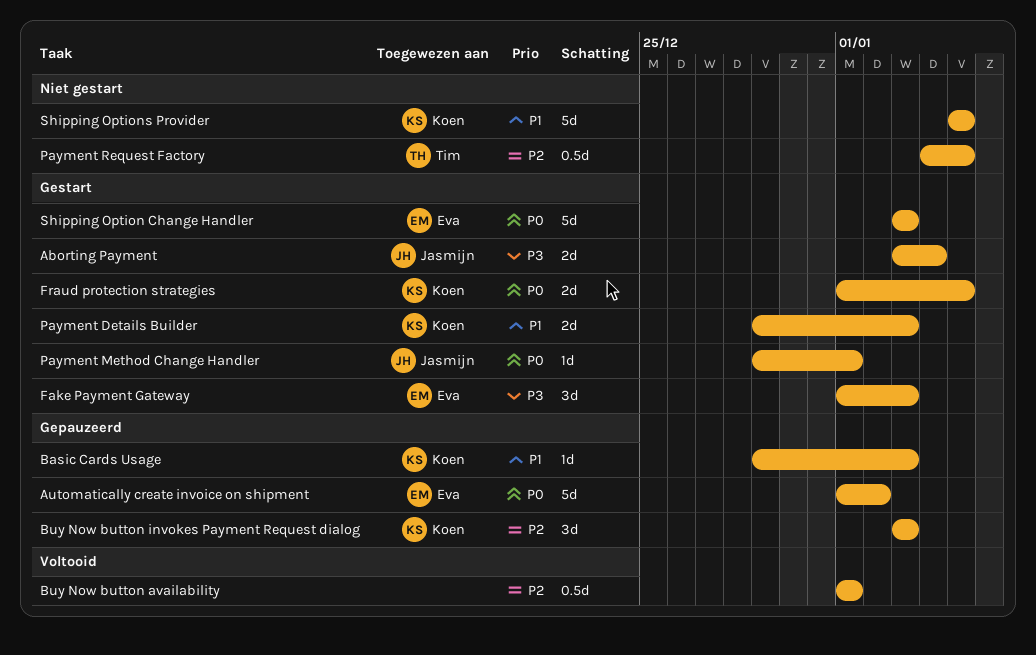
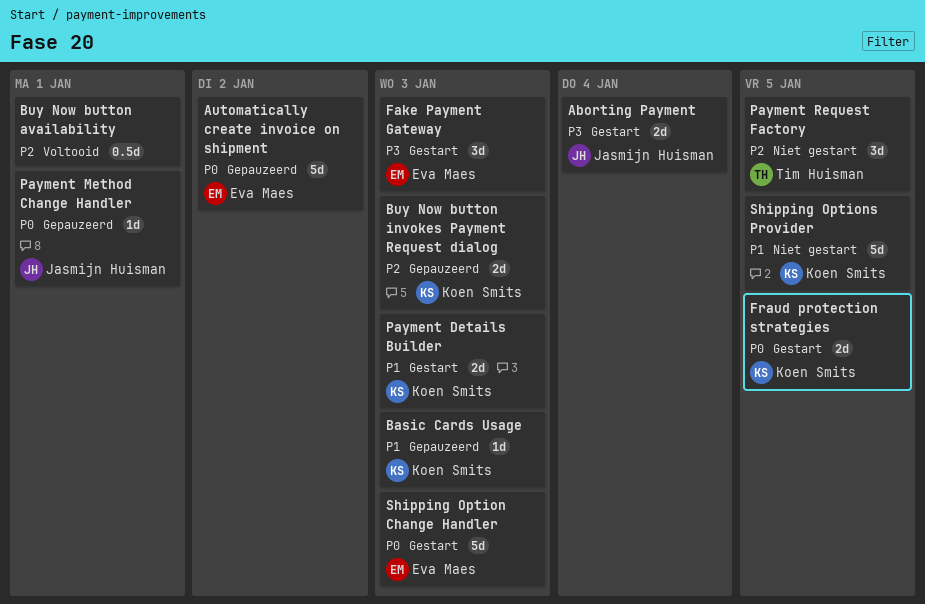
Buy Now button invokes Payment Request dialog, estimate: 3d -> 2d
Payment Method Change Handler, status: Gestart -> Gepauzeerd
Payment Request Factory, estimate: 0.5d -> 3d

